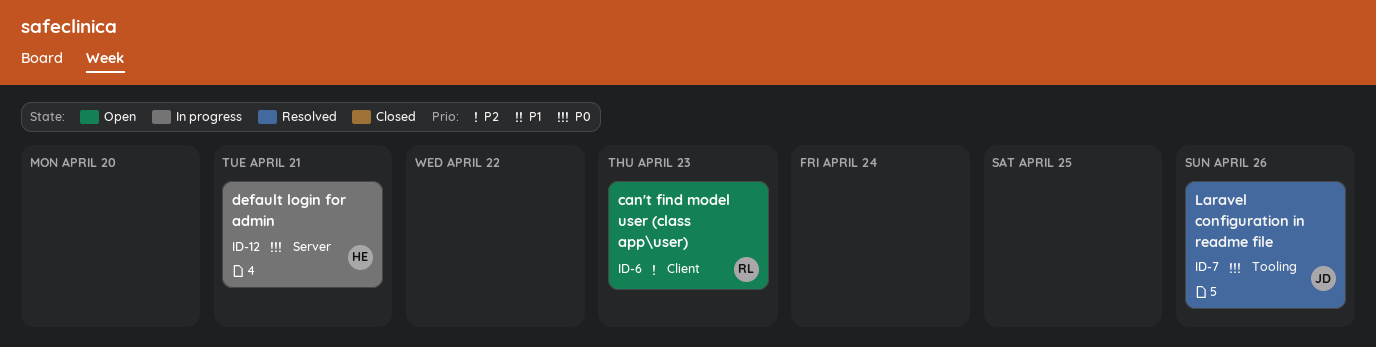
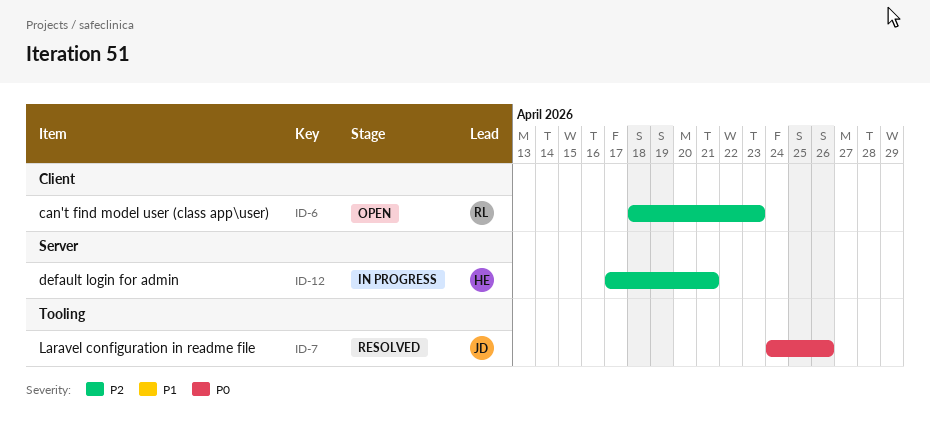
ID-12, priority: P0 -> P2

